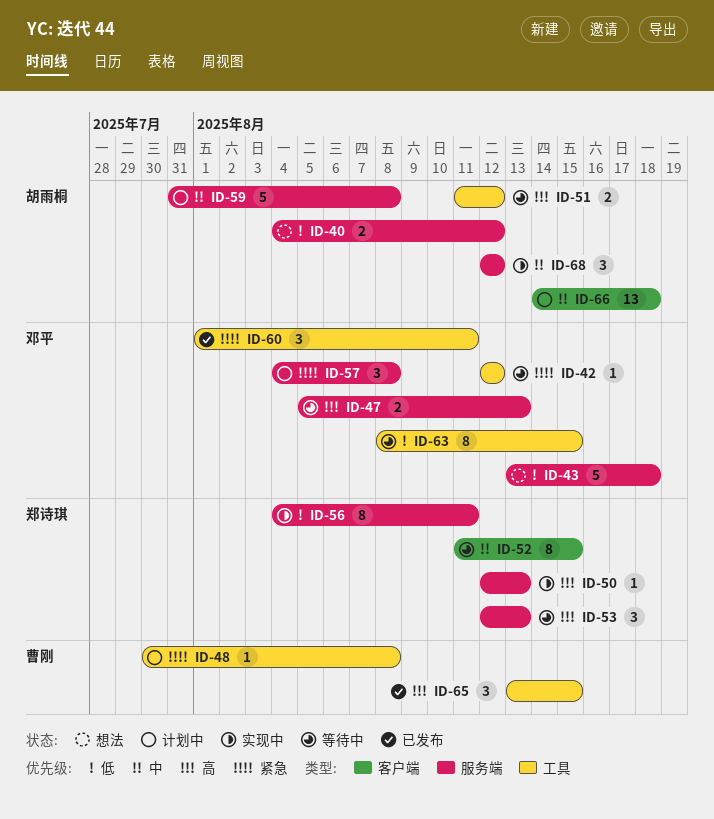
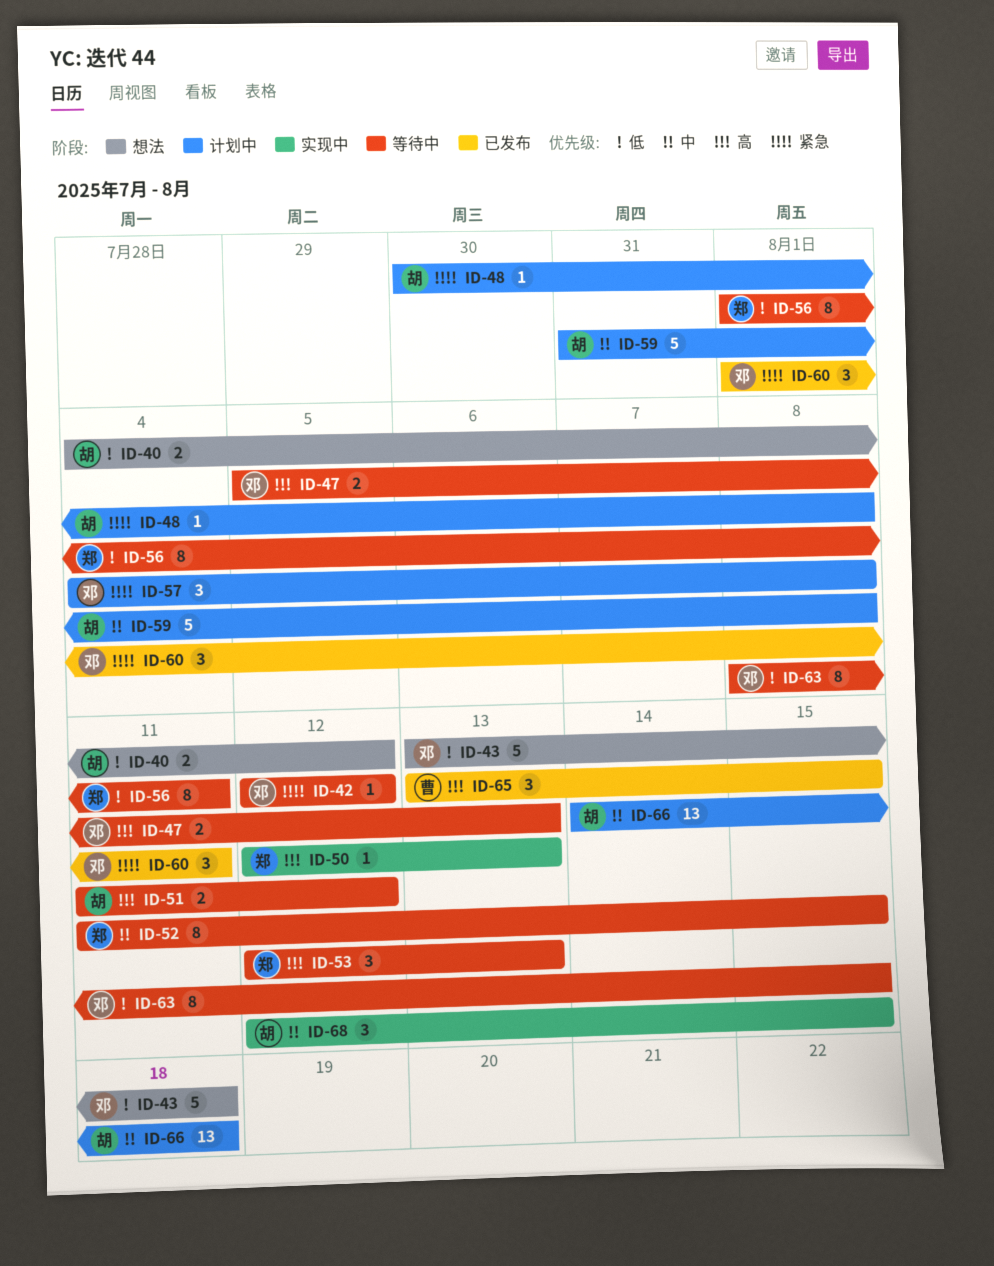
ID-48, owner: 曹刚 -> 胡雨桐
ID-56, status: 实现中 -> 等待中
ID-56, start: Aug 4 -> Aug 1
ID-68, due: Aug 12 -> Aug 15

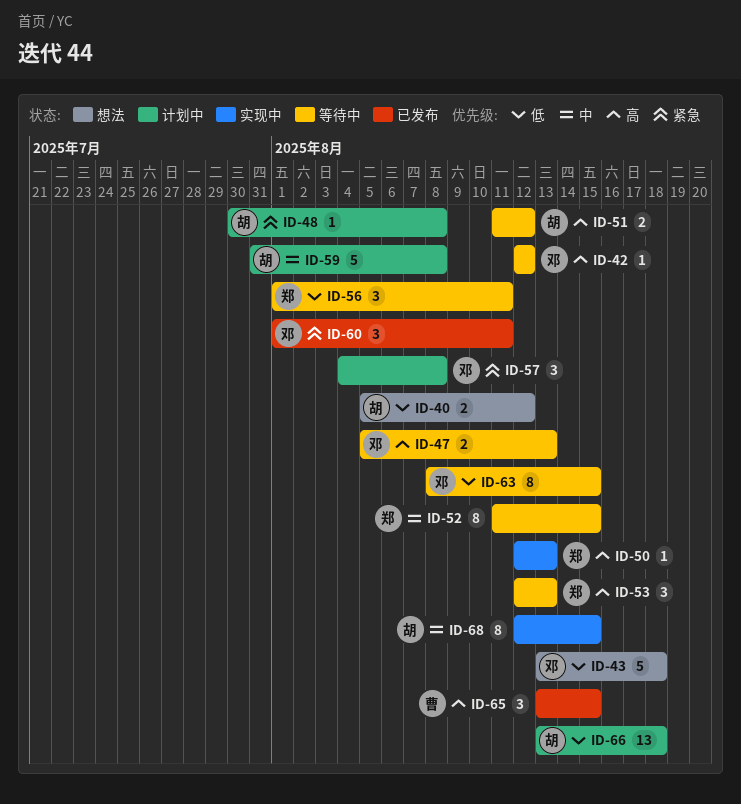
ID-40, start: Aug 4 -> Aug 5
ID-42, priority: 紧急 -> 高
ID-56, estimate: 8 -> 3
ID-66, priority: 中 -> 低
ID-66, start: Aug 14 -> Aug 13
ID-68, estimate: 3 -> 8

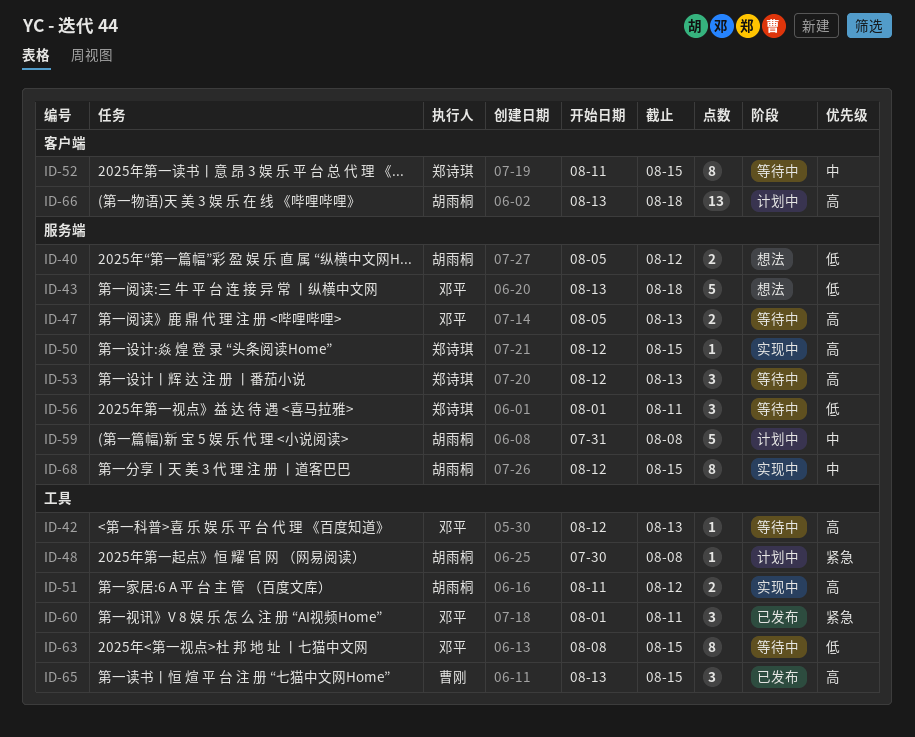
ID-42, due: Aug 12 -> Aug 13
ID-50, due: Aug 13 -> Aug 15
ID-51, status: 等待中 -> 实现中
ID-57: present -> none
ID-66, priority: 低 -> 高

